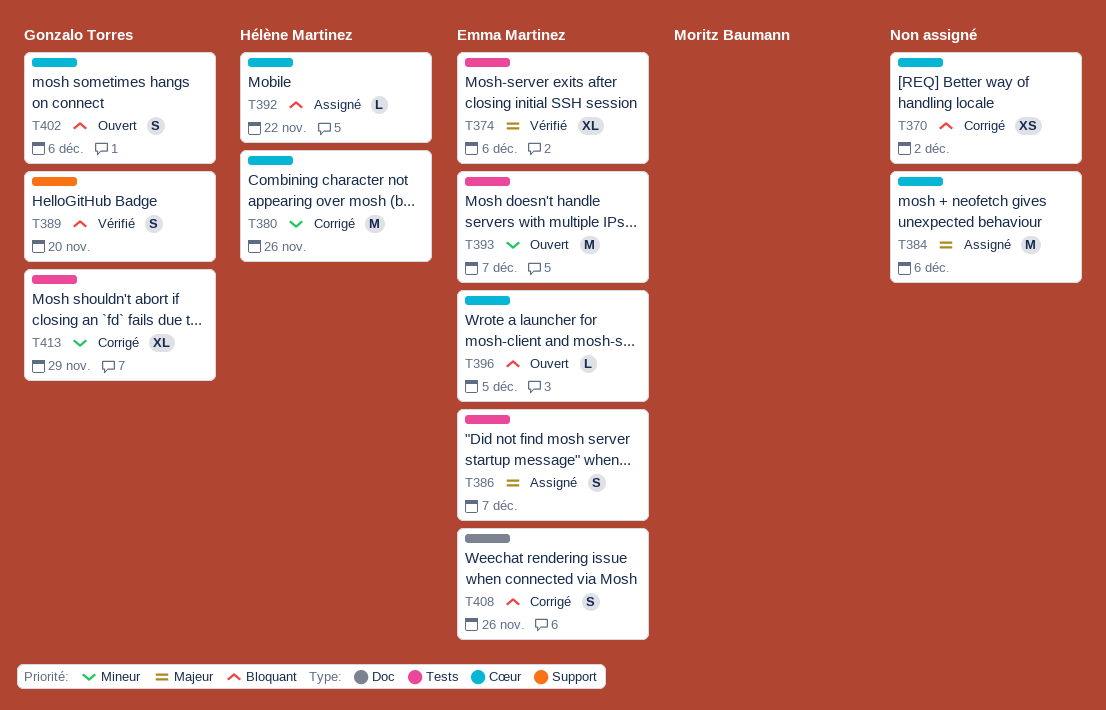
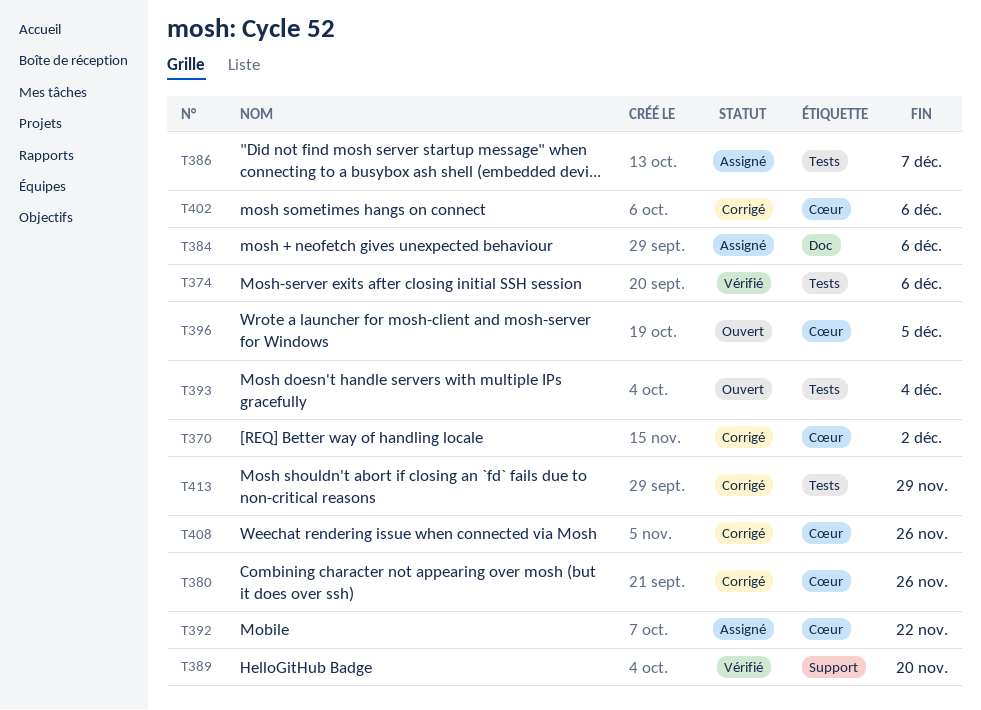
T384, label: Cœur -> Doc
T393, due: Dec 7 -> Dec 4
T402, status: Ouvert -> Corrigé
T408, label: Doc -> Cœur

